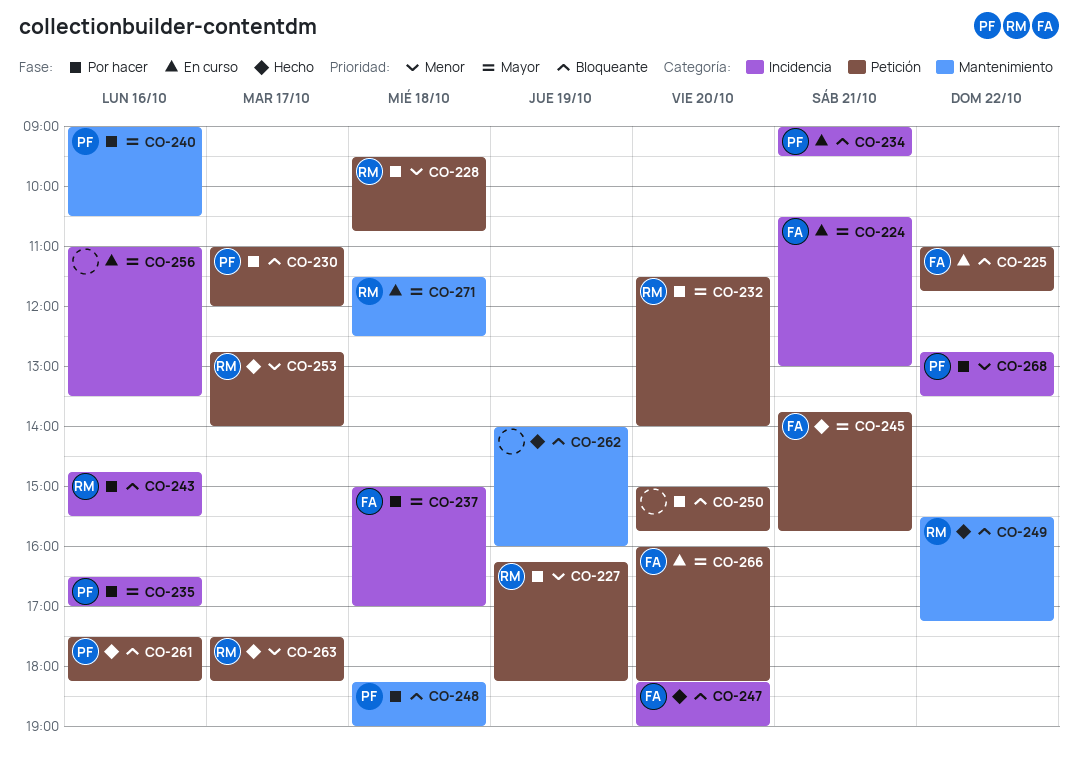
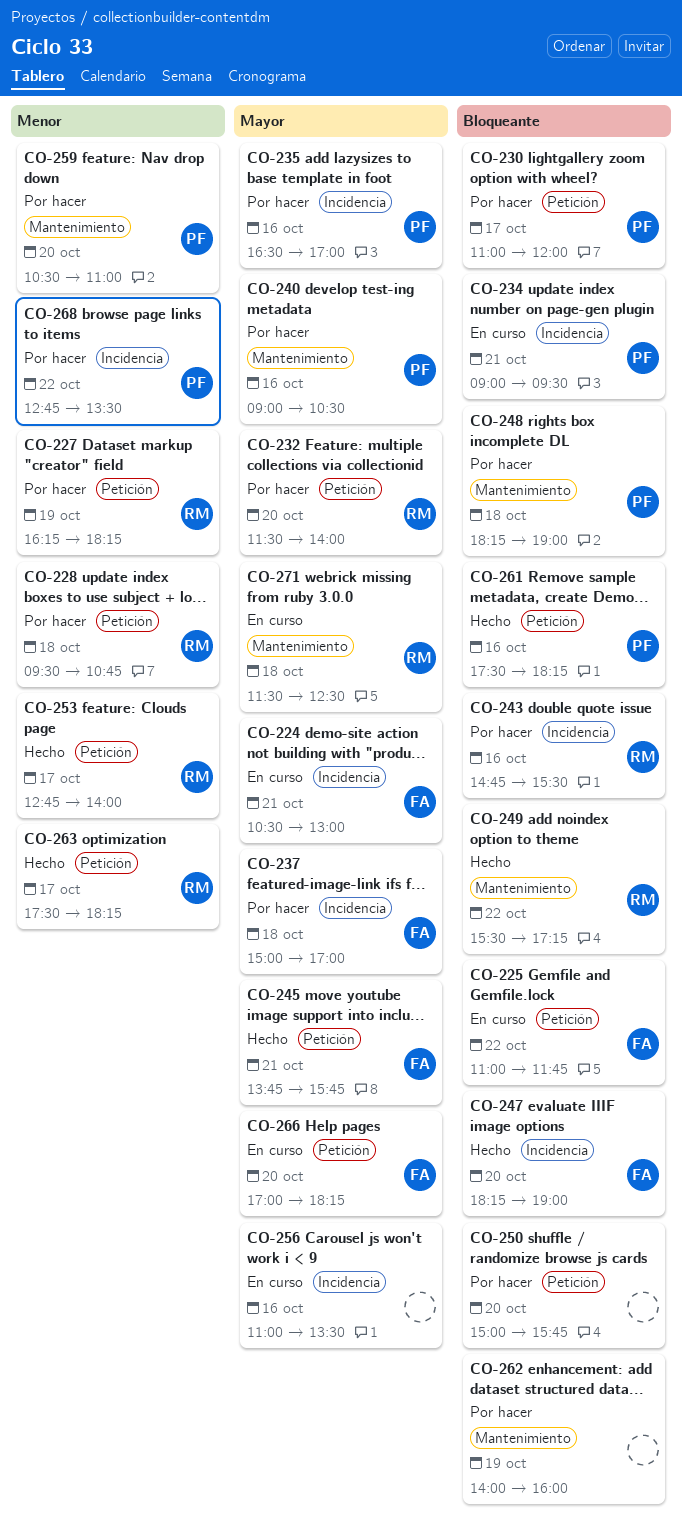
CO-259: none -> present
CO-262, status: Hecho -> Por hacer
CO-266, begins: 16:00 -> 17:00

